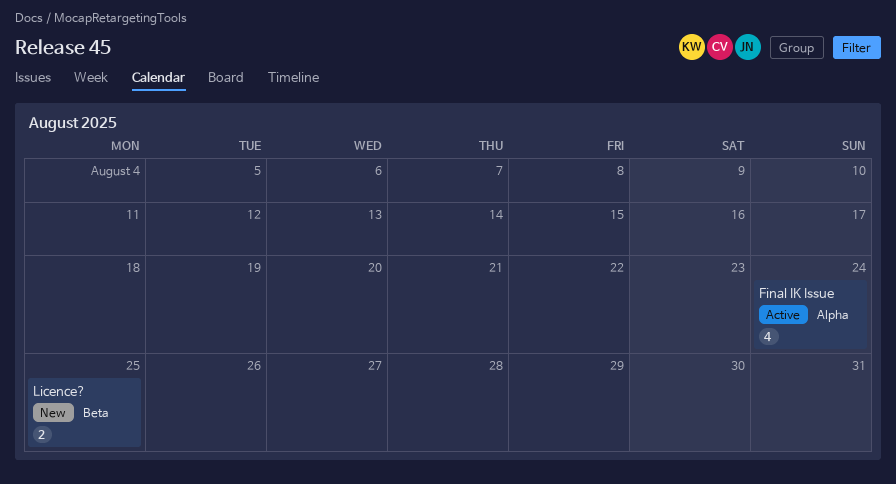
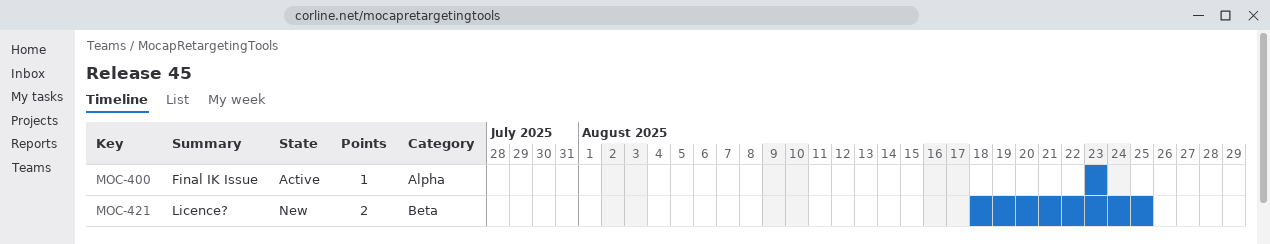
Final IK Issue, estimate: 4 -> 1
Final IK Issue, due: Aug 24 -> Aug 23

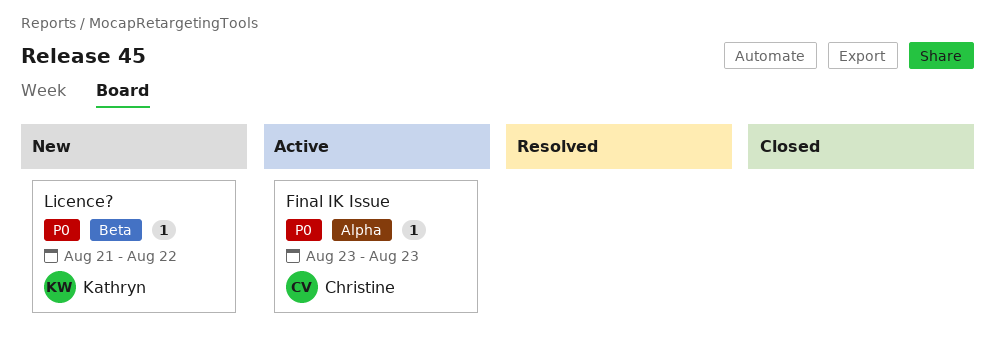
Licence?, estimate: 2 -> 1
Licence?, start: Aug 18 -> Aug 21
Licence?, due: Aug 25 -> Aug 22

